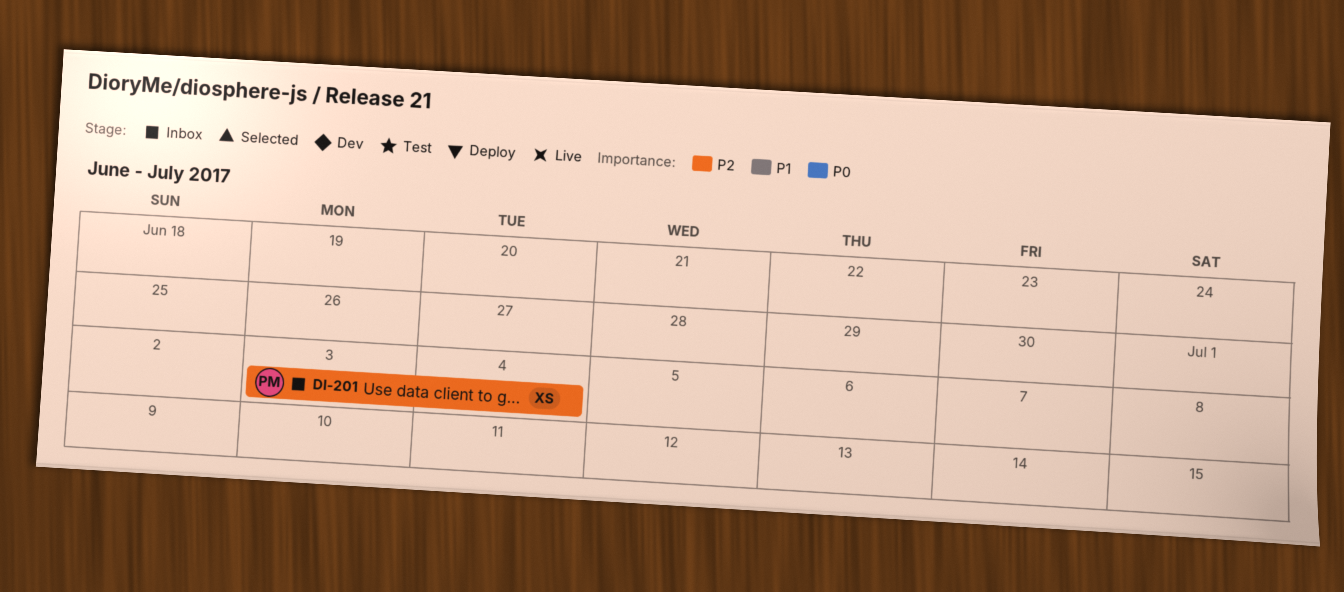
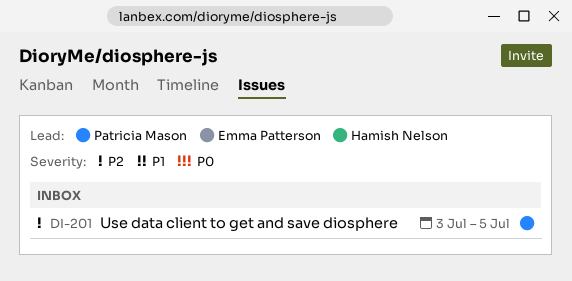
DI-201, due: Jul 4 -> Jul 5

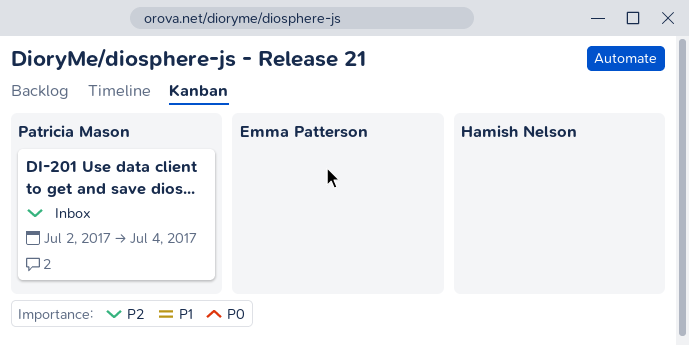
DI-201, start: Jul 3 -> Jul 2
DI-201, due: Jul 5 -> Jul 4

